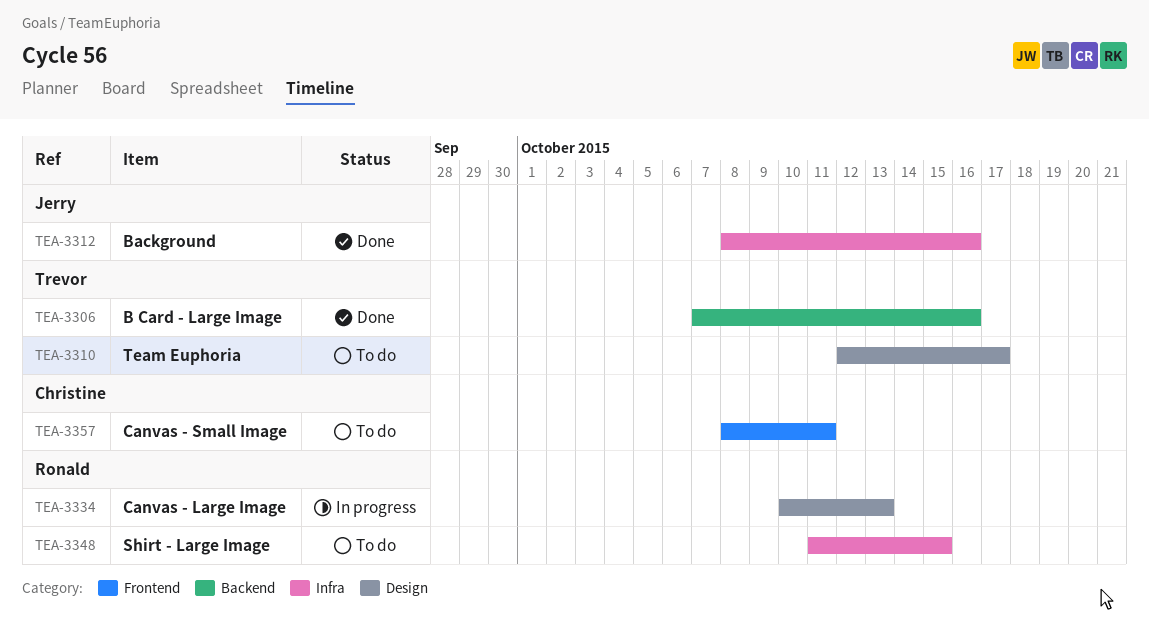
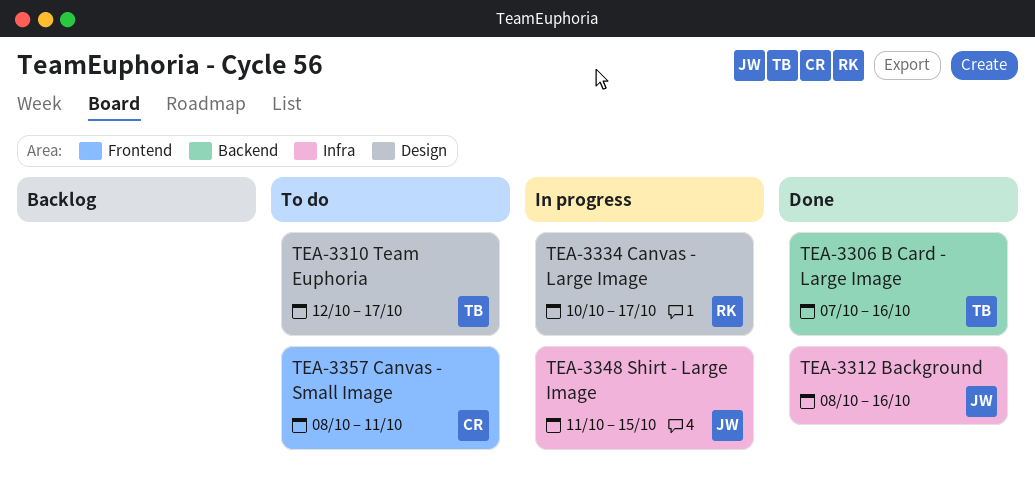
TEA-3334, due: Oct 13 -> Oct 17
TEA-3348, status: To do -> In progress
TEA-3348, owner: Ronald -> Jerry

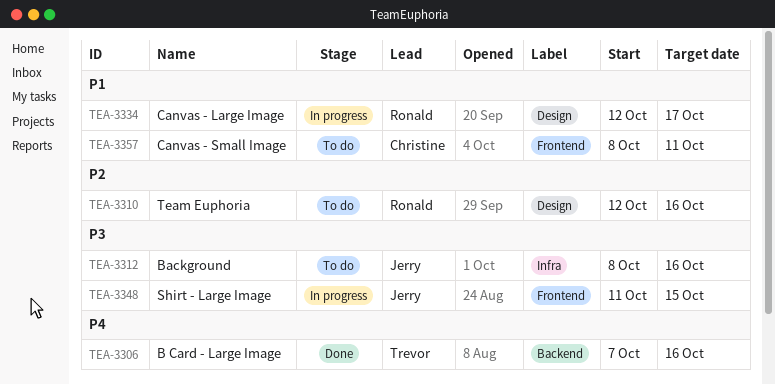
TEA-3310, owner: Trevor -> Ronald
TEA-3310, due: Oct 17 -> Oct 16
TEA-3312, status: Done -> To do
TEA-3334, start: Oct 10 -> Oct 12
TEA-3348, label: Infra -> Frontend

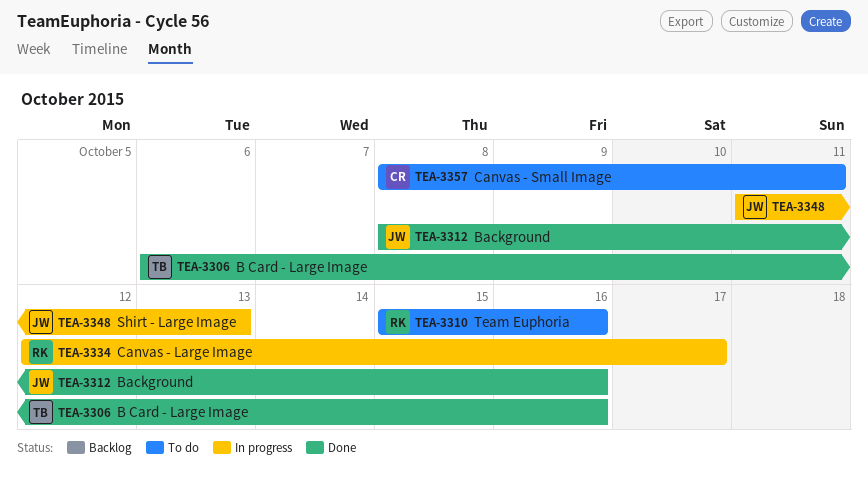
TEA-3306, start: Oct 7 -> Oct 6
TEA-3310, start: Oct 12 -> Oct 15
TEA-3312, status: To do -> Done
TEA-3348, due: Oct 15 -> Oct 13

